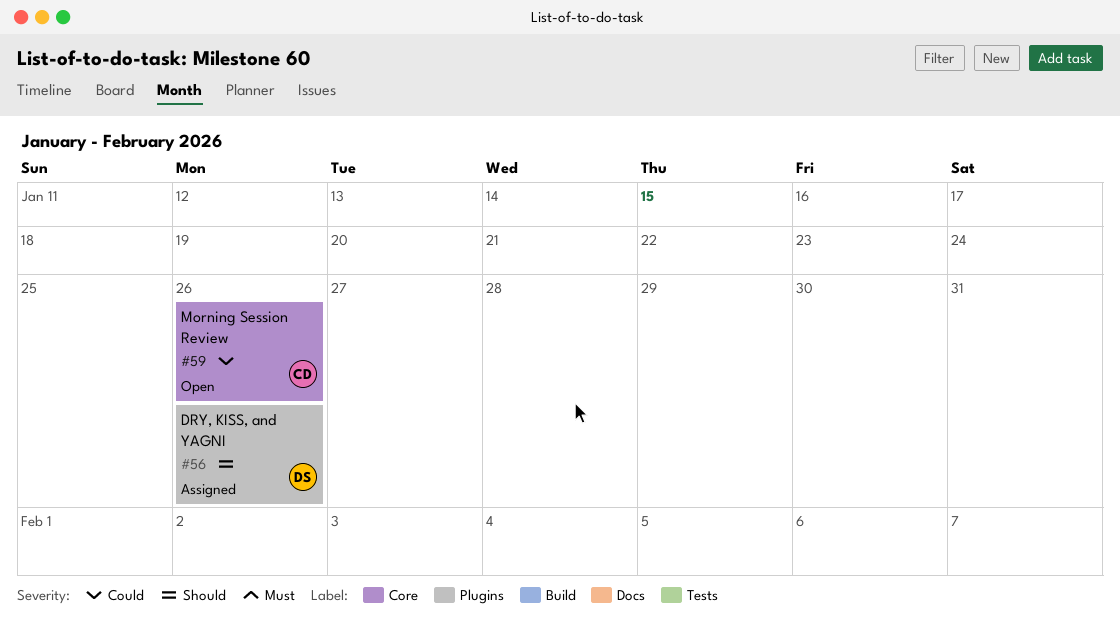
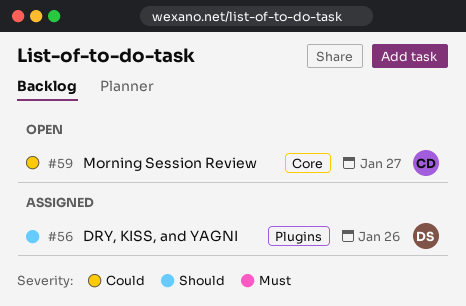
#59, due: Jan 26 -> Jan 27

